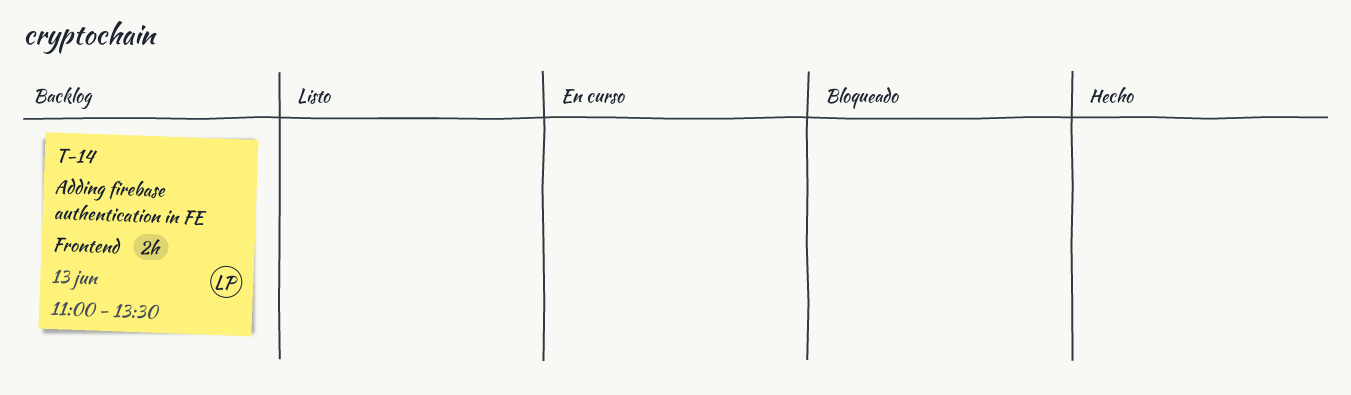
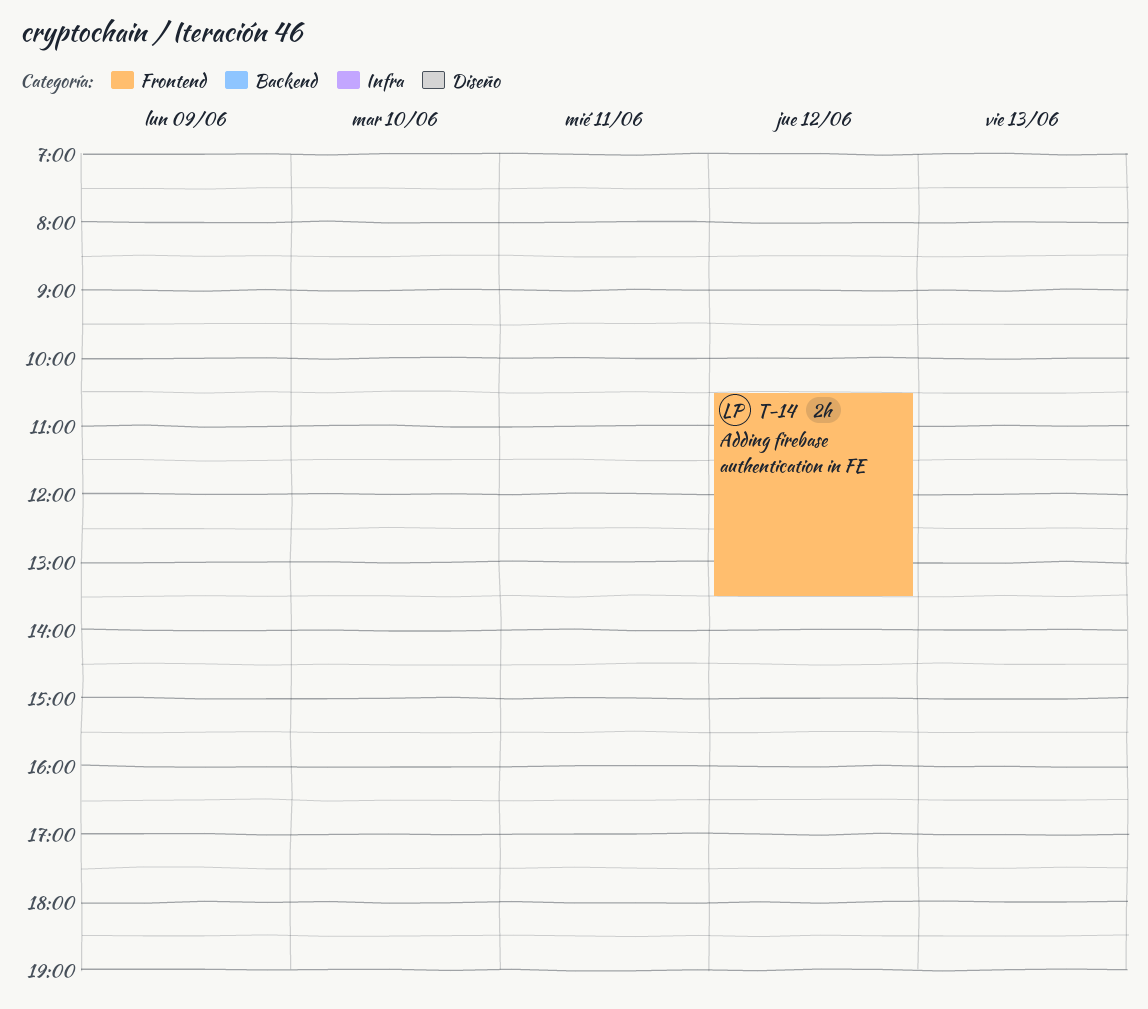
T-14, day: Jun 13 -> Jun 12
T-14, begins: 11:00 -> 10:30

